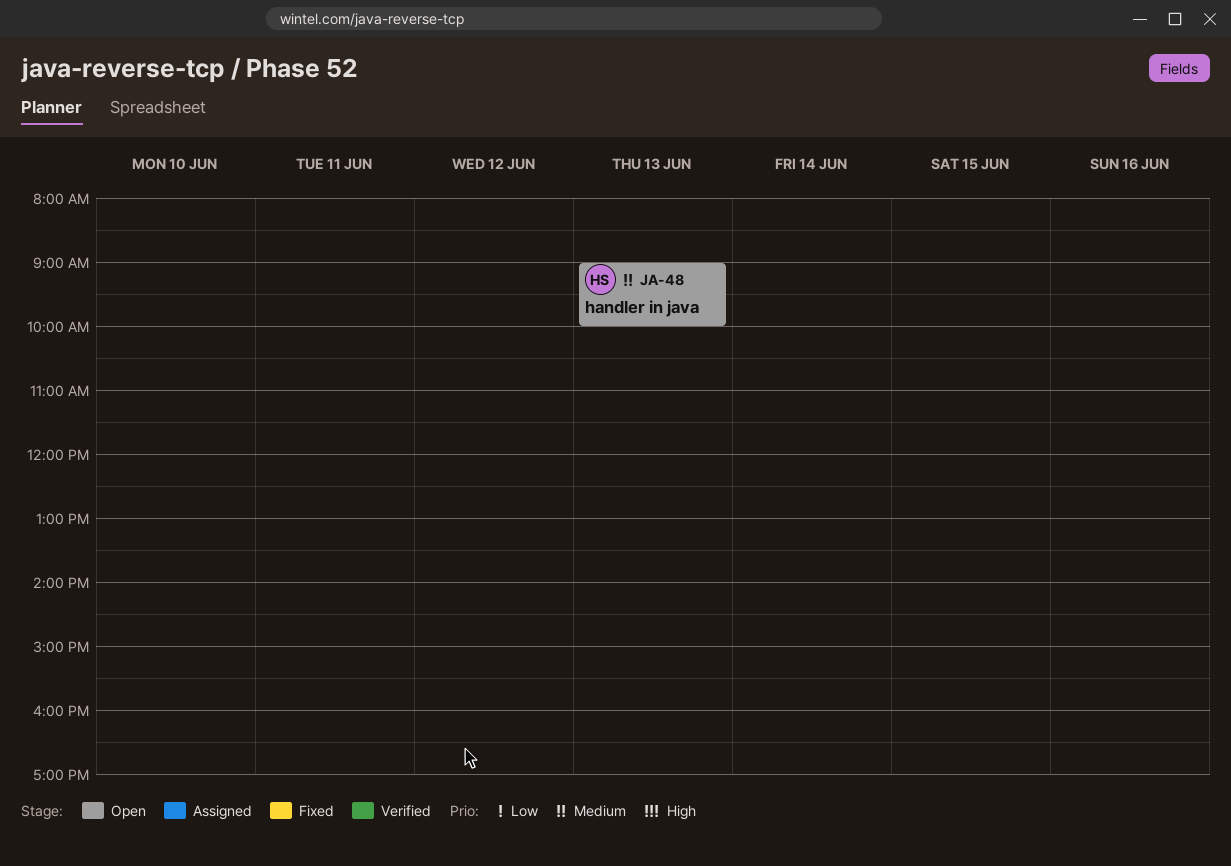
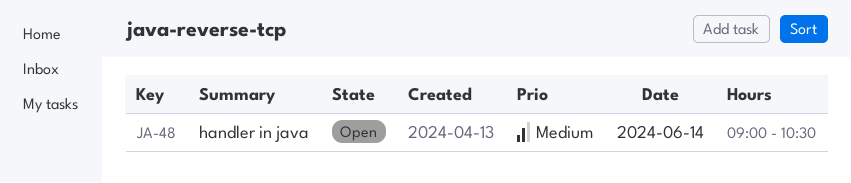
JA-48, day: Jun 13 -> Jun 14
JA-48, ends: 10:00 -> 10:30

